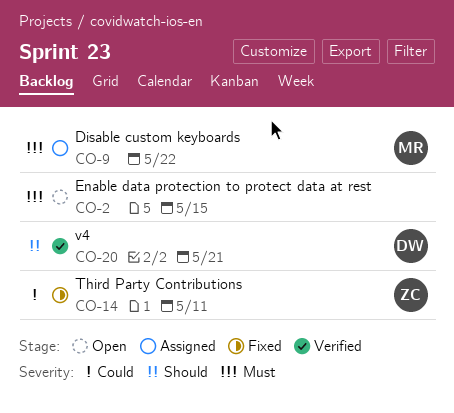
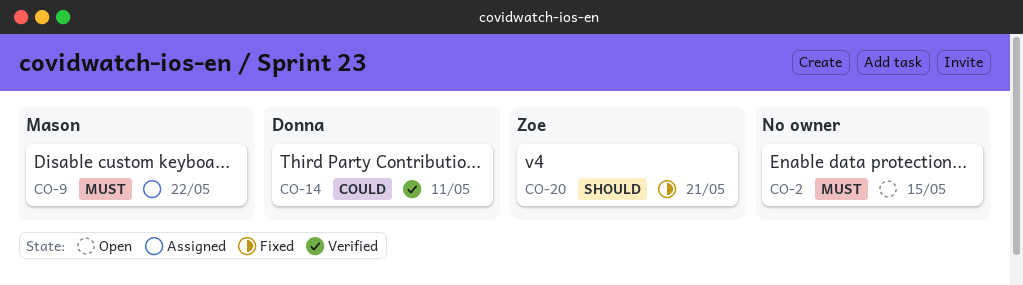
CO-14, status: Fixed -> Verified
CO-14, owner: Zoe -> Donna
CO-20, status: Verified -> Fixed
CO-20, owner: Donna -> Zoe

